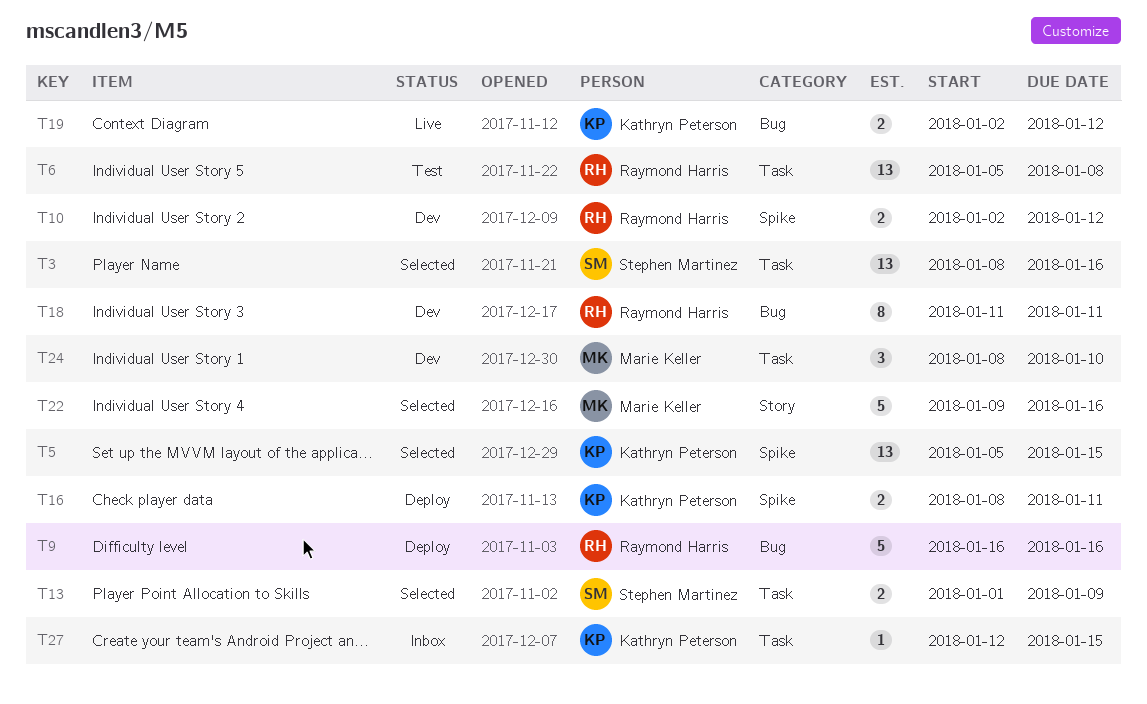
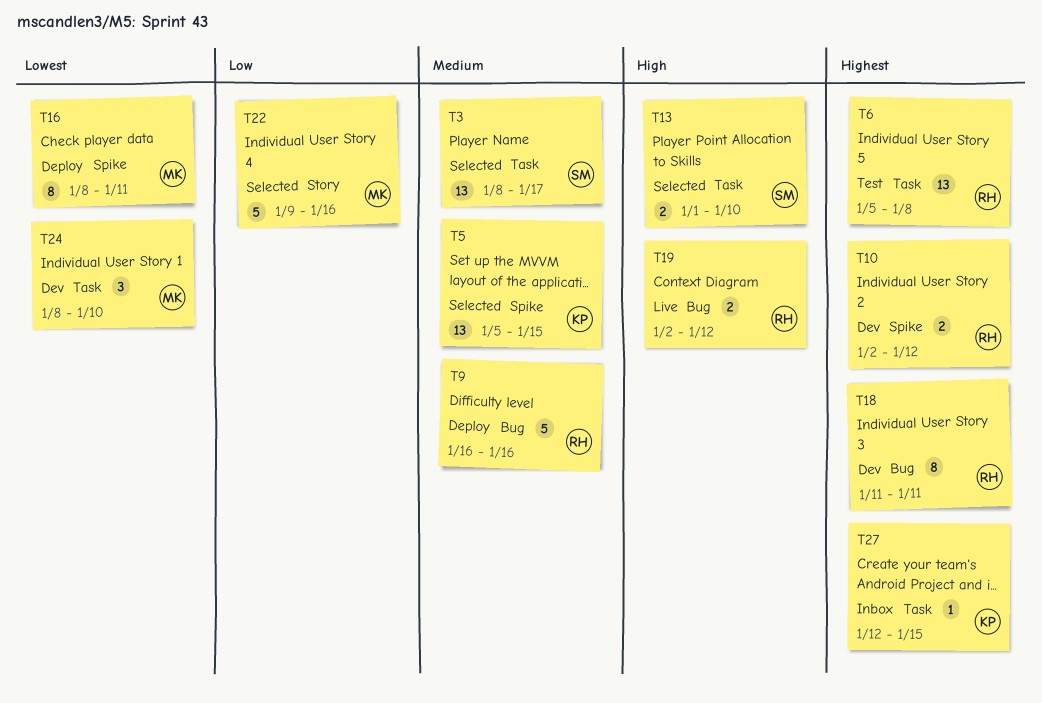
T3, due: Jan 16 -> Jan 17
T13, due: Jan 9 -> Jan 10
T16, owner: Kathryn Peterson -> Marie Keller
T16, estimate: 2 -> 8
T19, owner: Kathryn Peterson -> Raymond Harris

